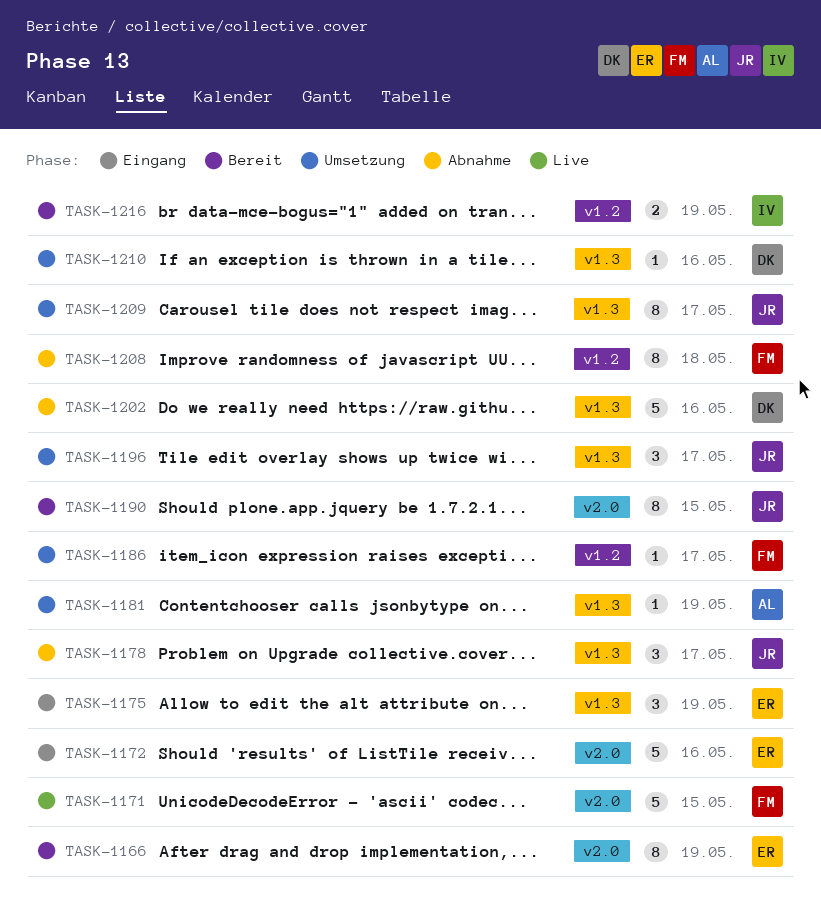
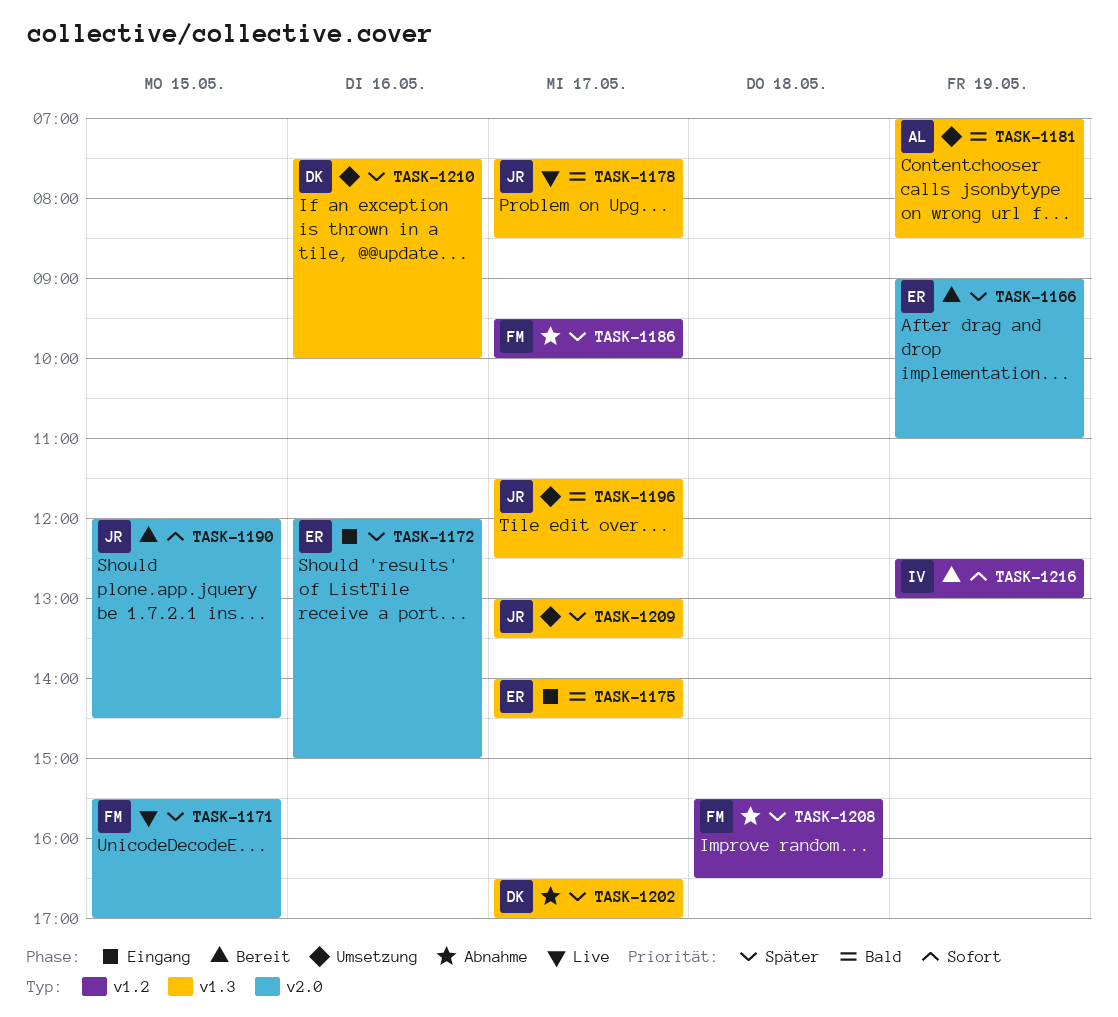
TASK-1175, day: May 19 -> May 17
TASK-1178, status: Abnahme -> Live
TASK-1186, status: Umsetzung -> Abnahme
TASK-1202, day: May 16 -> May 17

